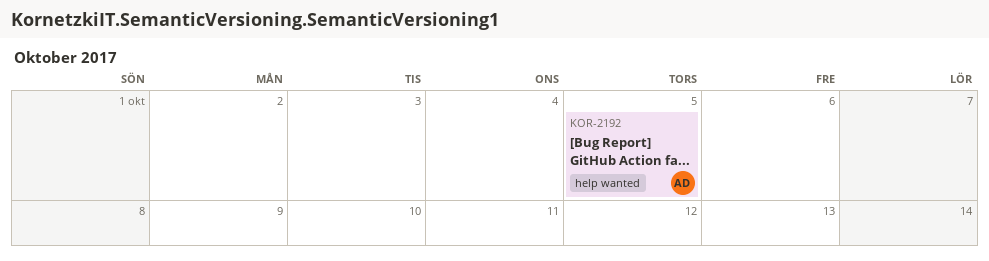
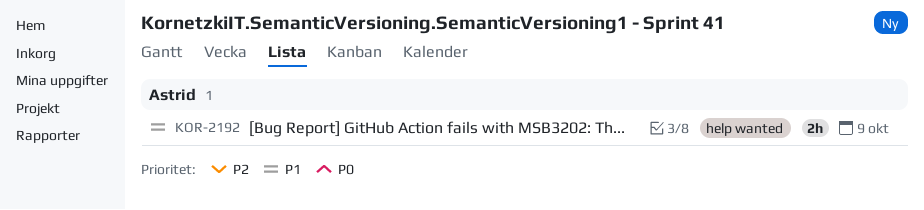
KOR-2192, due: Oct 5 -> Oct 9

